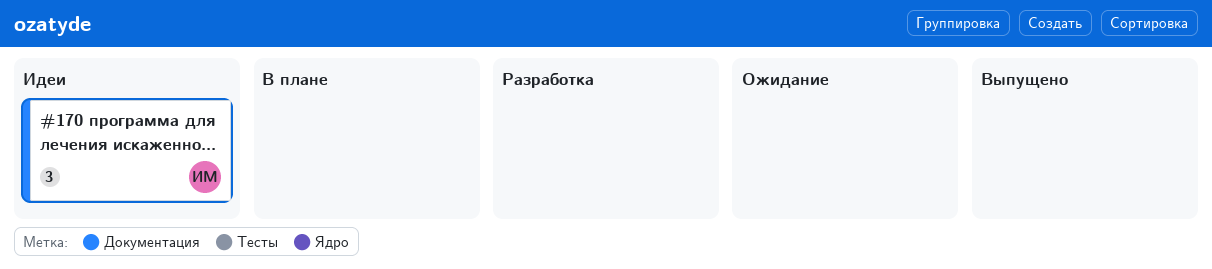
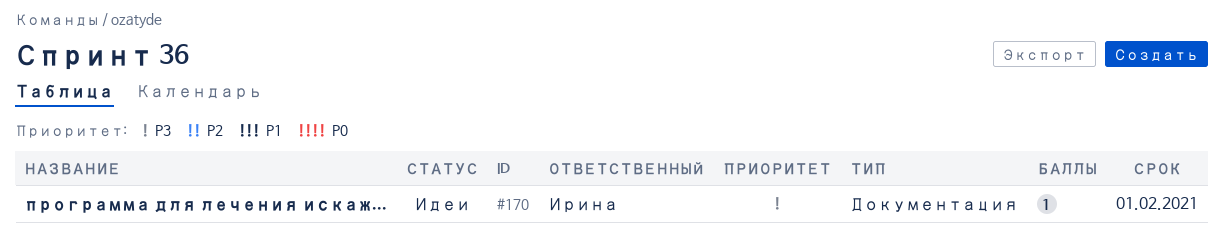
#170, estimate: 3 -> 1

